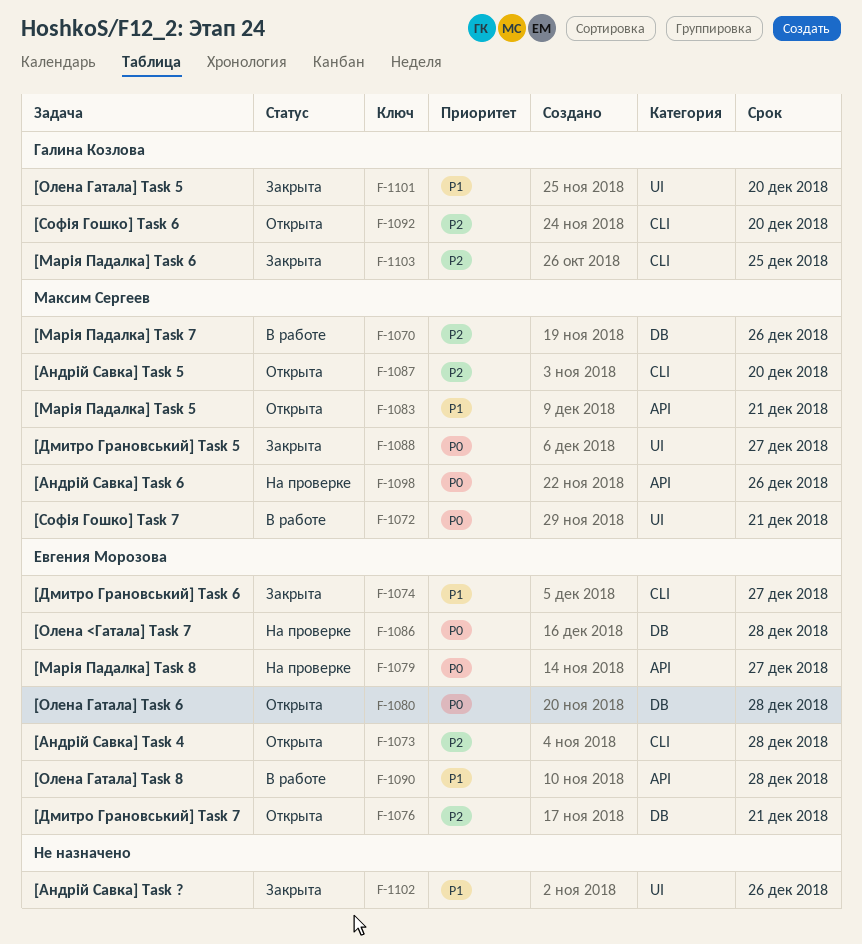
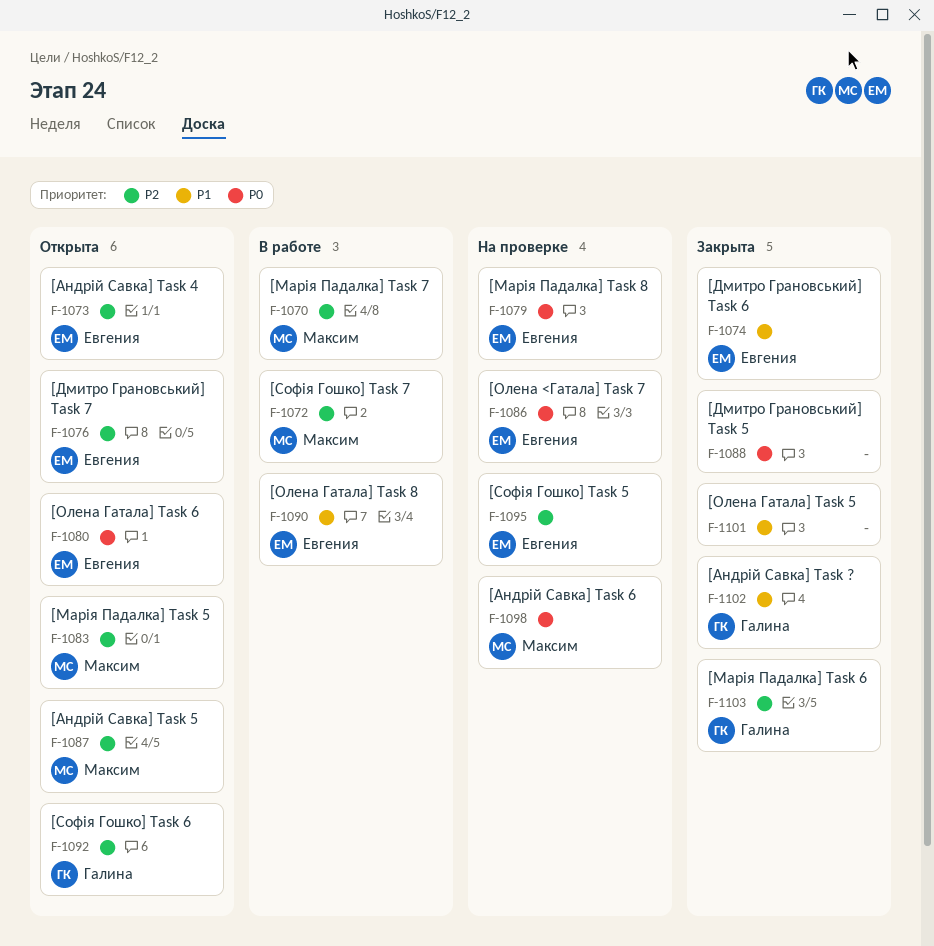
F-1072, priority: P0 -> P2
F-1083, priority: P1 -> P2
F-1088, owner: Максим Сергеев -> none
F-1095: none -> present
F-1101, owner: Галина Козлова -> none
F-1102, owner: none -> Галина Козлова

